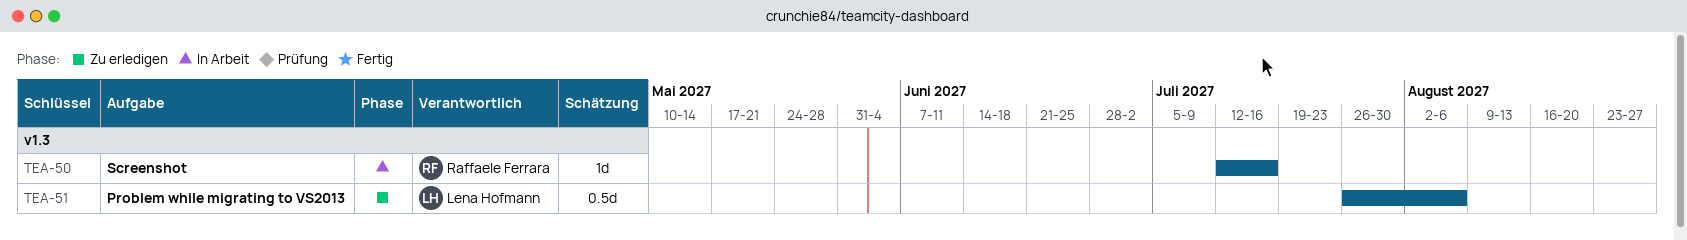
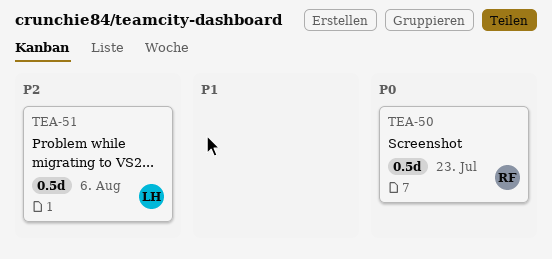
TEA-50, estimate: 1d -> 0.5d
TEA-50, due: Jul 16 -> Jul 23

